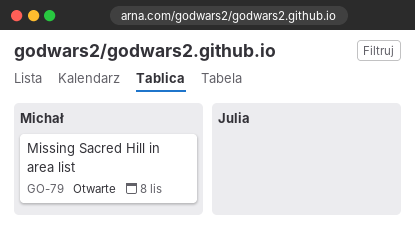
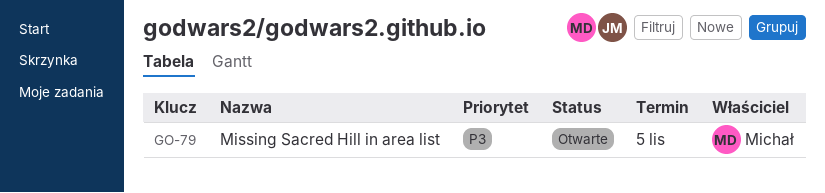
GO-79, due: Nov 8 -> Nov 5

